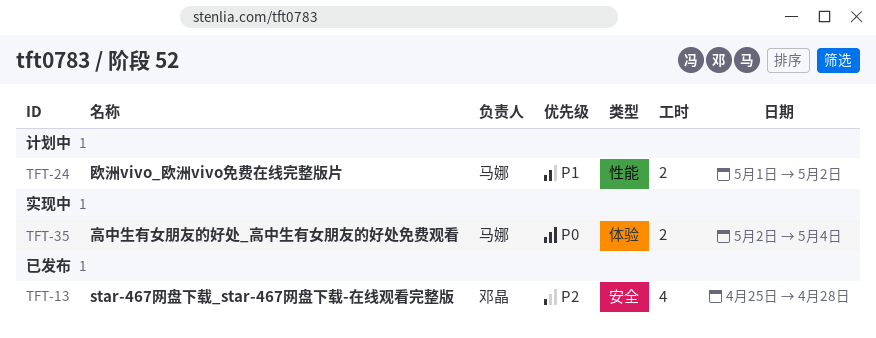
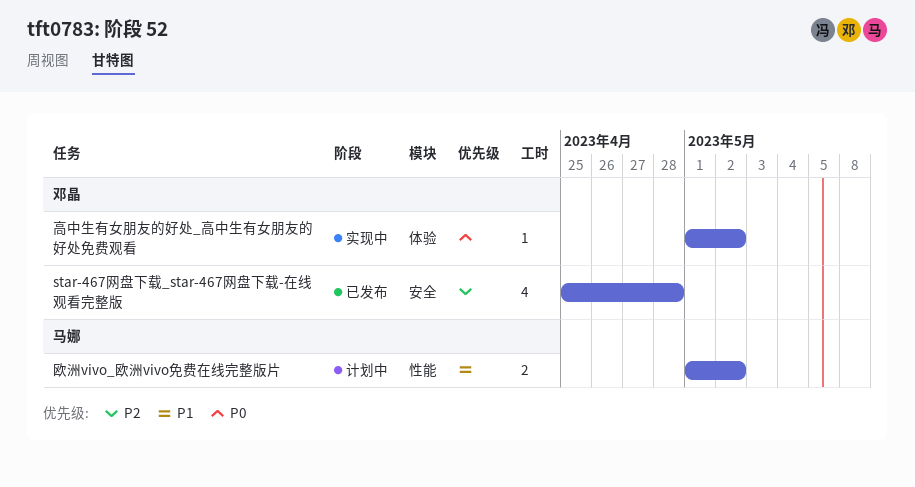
高中生有女朋友的好处_高中生有女朋友的好处免费观看, owner: 马娜 -> 邓晶
高中生有女朋友的好处_高中生有女朋友的好处免费观看, estimate: 2 -> 1
高中生有女朋友的好处_高中生有女朋友的好处免费观看, start: May 2 -> May 1
高中生有女朋友的好处_高中生有女朋友的好处免费观看, due: May 4 -> May 2

